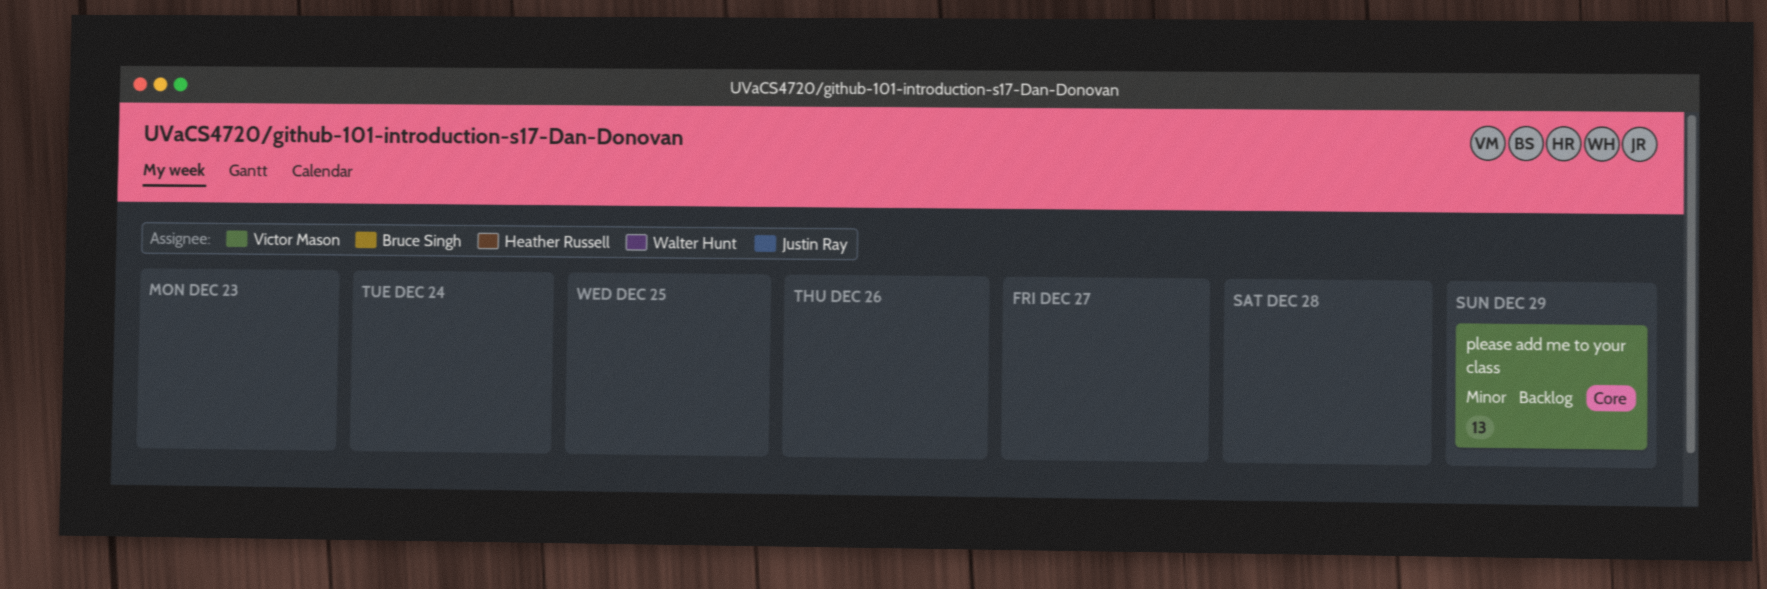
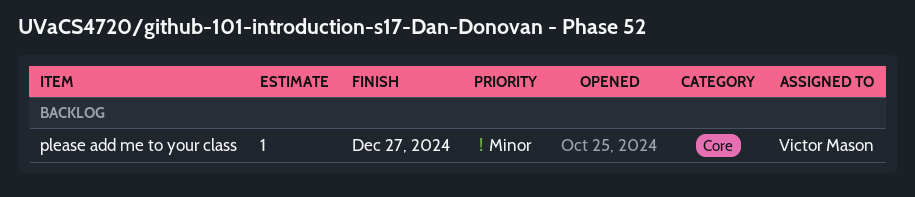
please add me to your class, estimate: 13 -> 1
please add me to your class, due: Dec 29 -> Dec 27

